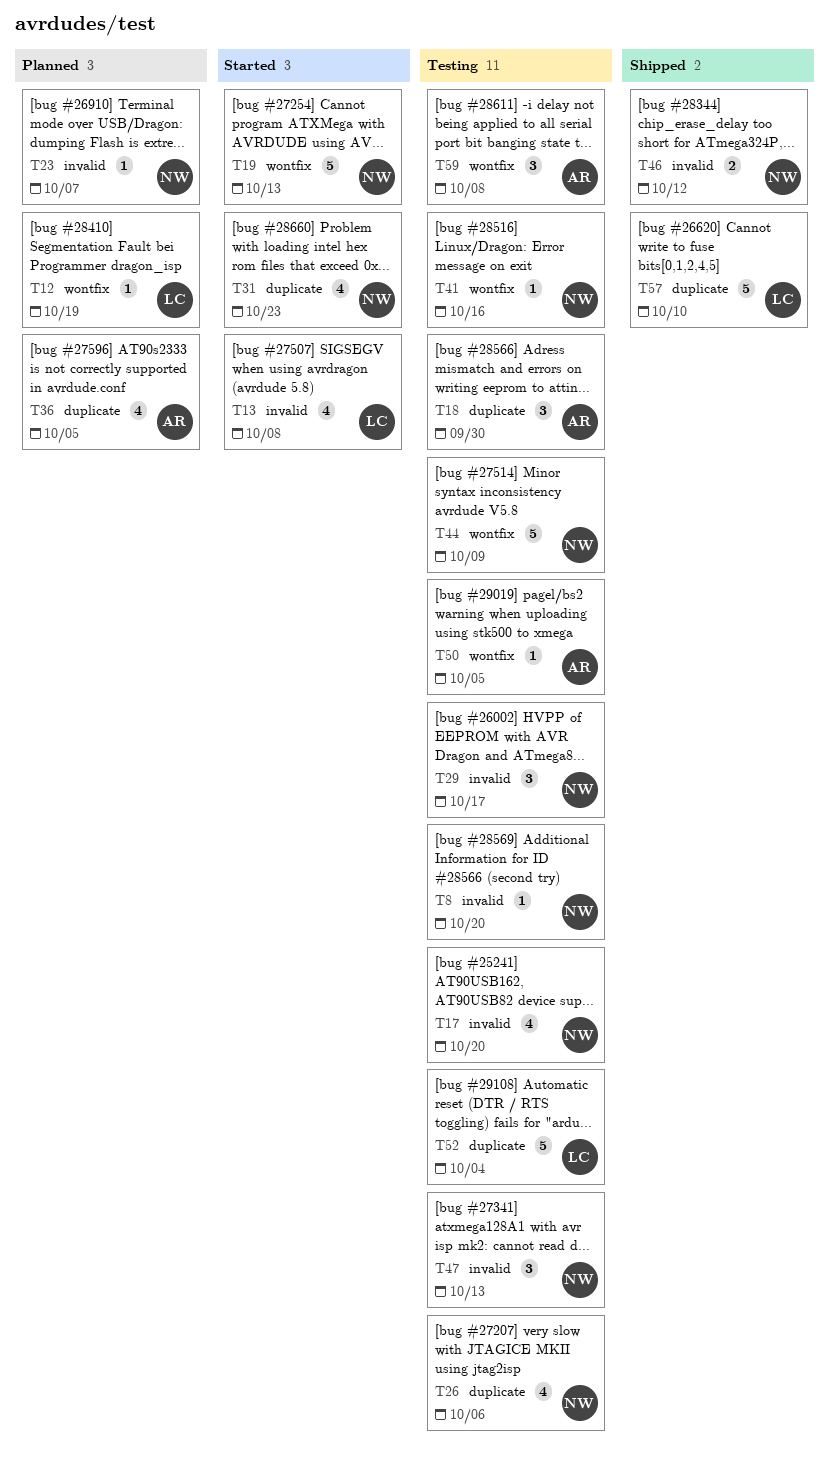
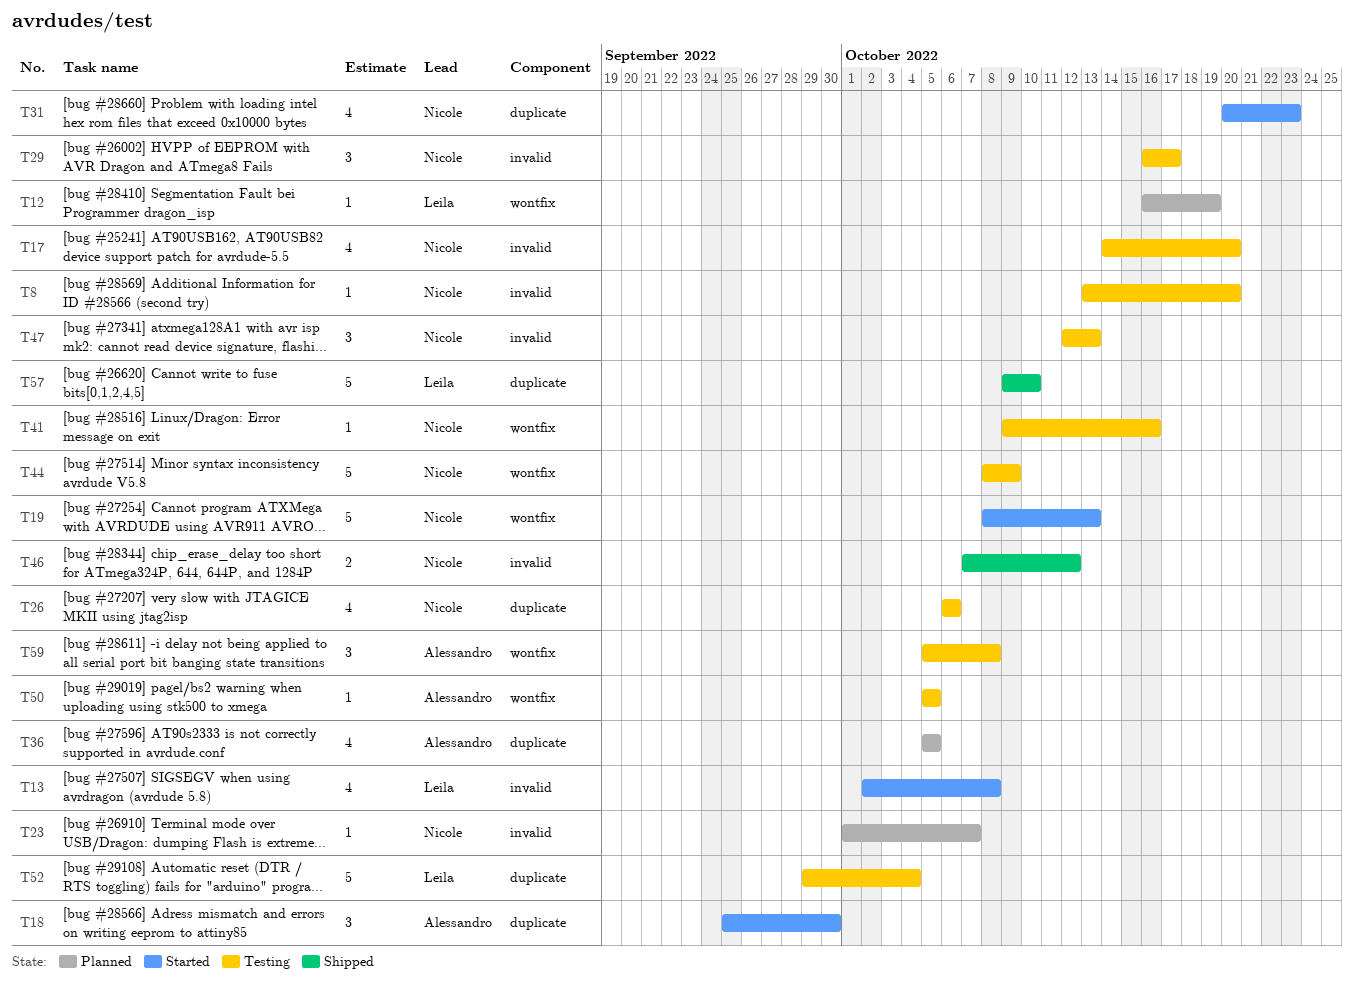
T18, status: Testing -> Started

